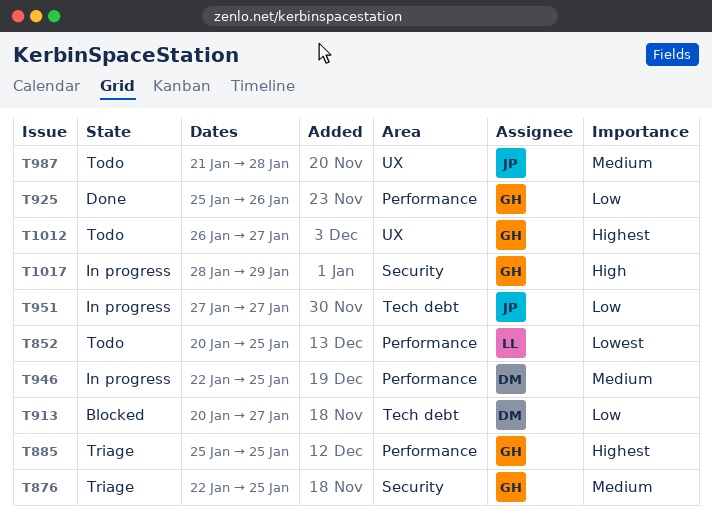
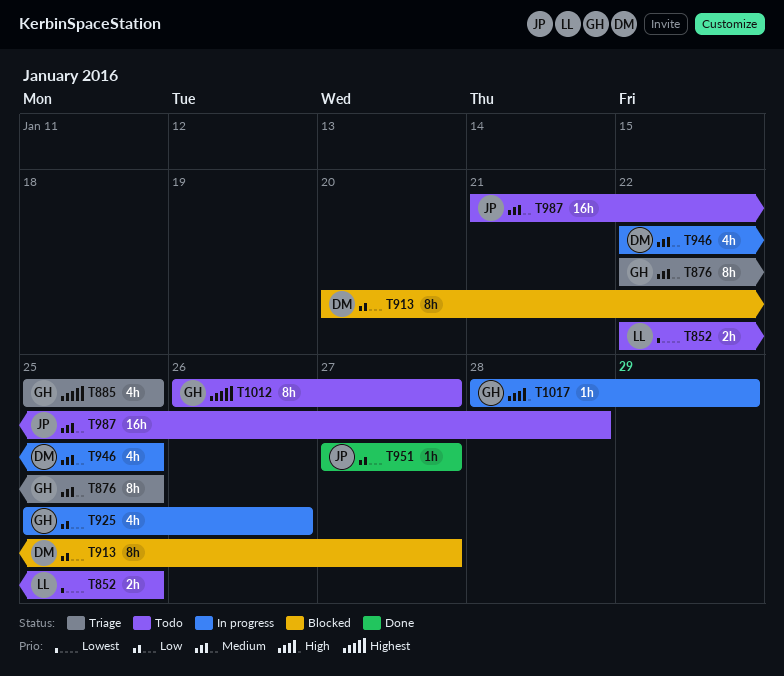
T852, start: Jan 20 -> Jan 22
T925, status: Done -> In progress
T951, status: In progress -> Done

